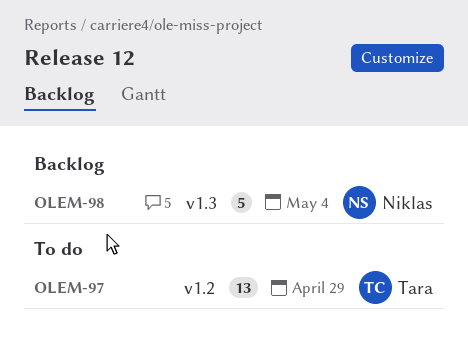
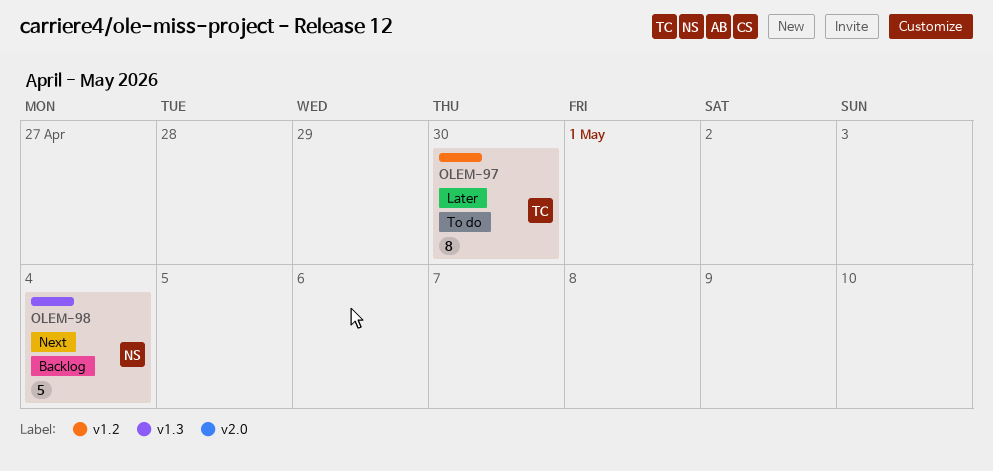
OLEM-97, estimate: 13 -> 8
OLEM-97, due: Apr 29 -> Apr 30

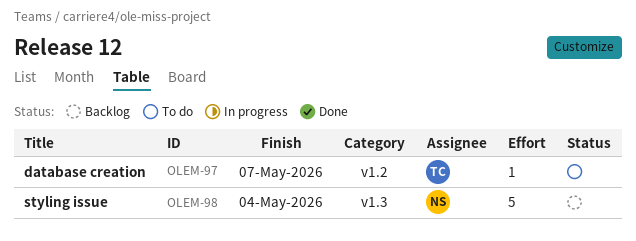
OLEM-97, estimate: 8 -> 1
OLEM-97, due: Apr 30 -> May 7

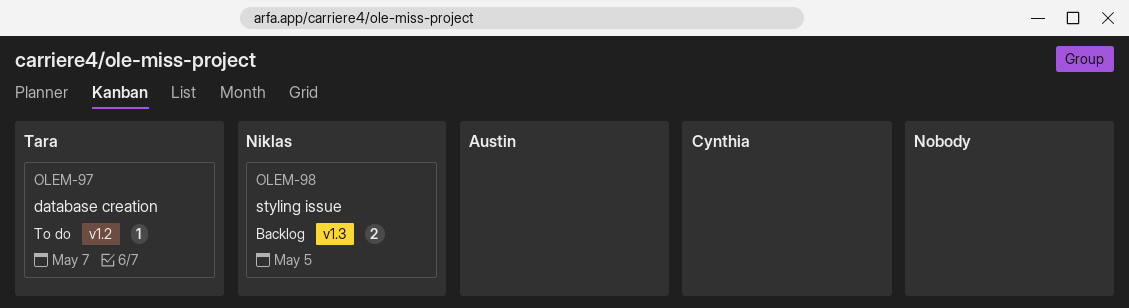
OLEM-98, estimate: 5 -> 2
OLEM-98, due: May 4 -> May 5

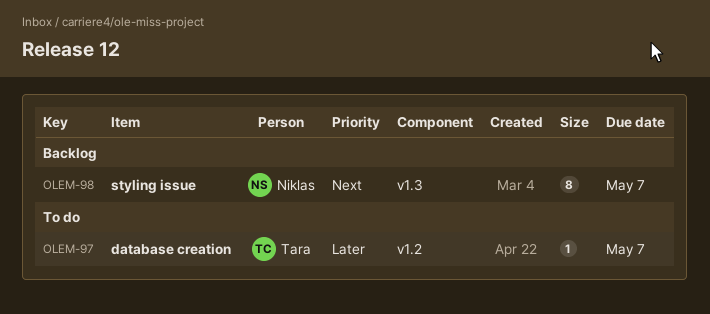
OLEM-98, estimate: 2 -> 8
OLEM-98, due: May 5 -> May 7

